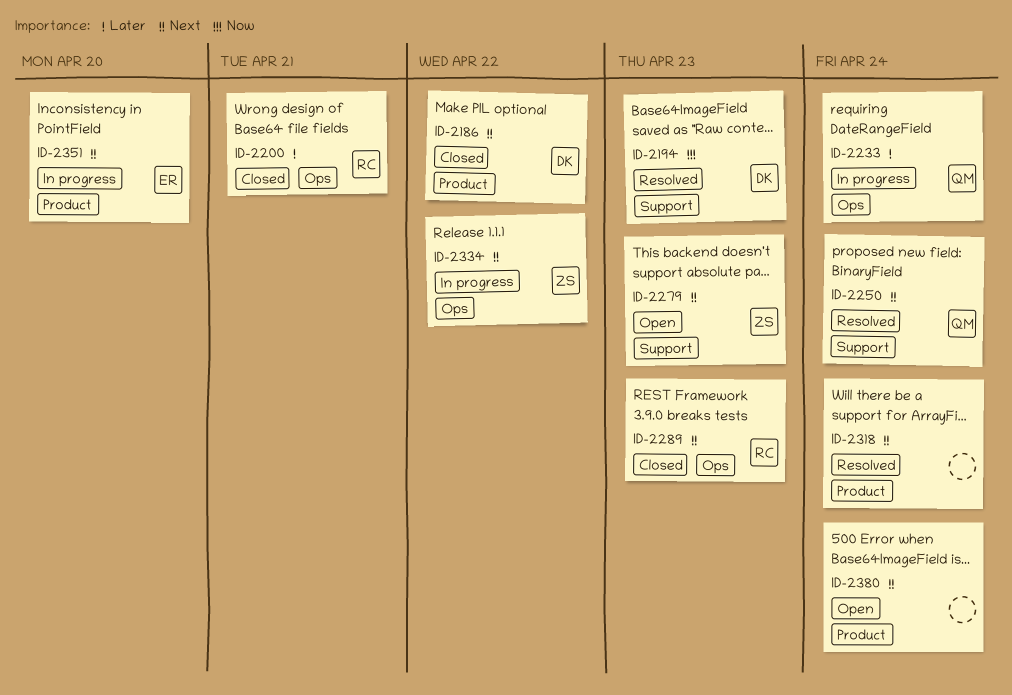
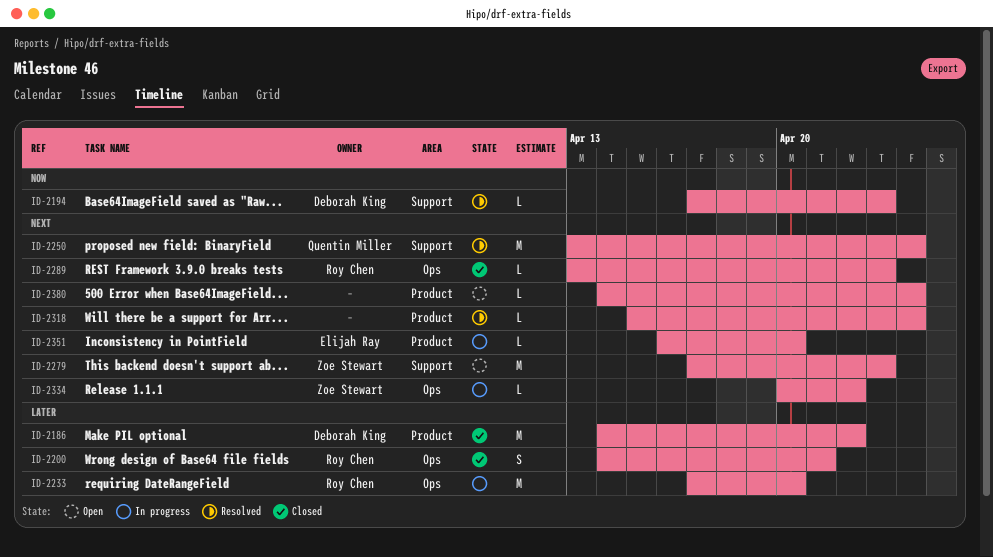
ID-2186, priority: Next -> Later
ID-2233, owner: Quentin Miller -> Roy Chen
ID-2233, due: Apr 24 -> Apr 20

